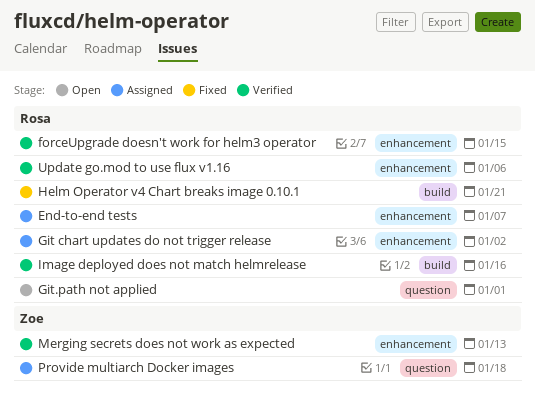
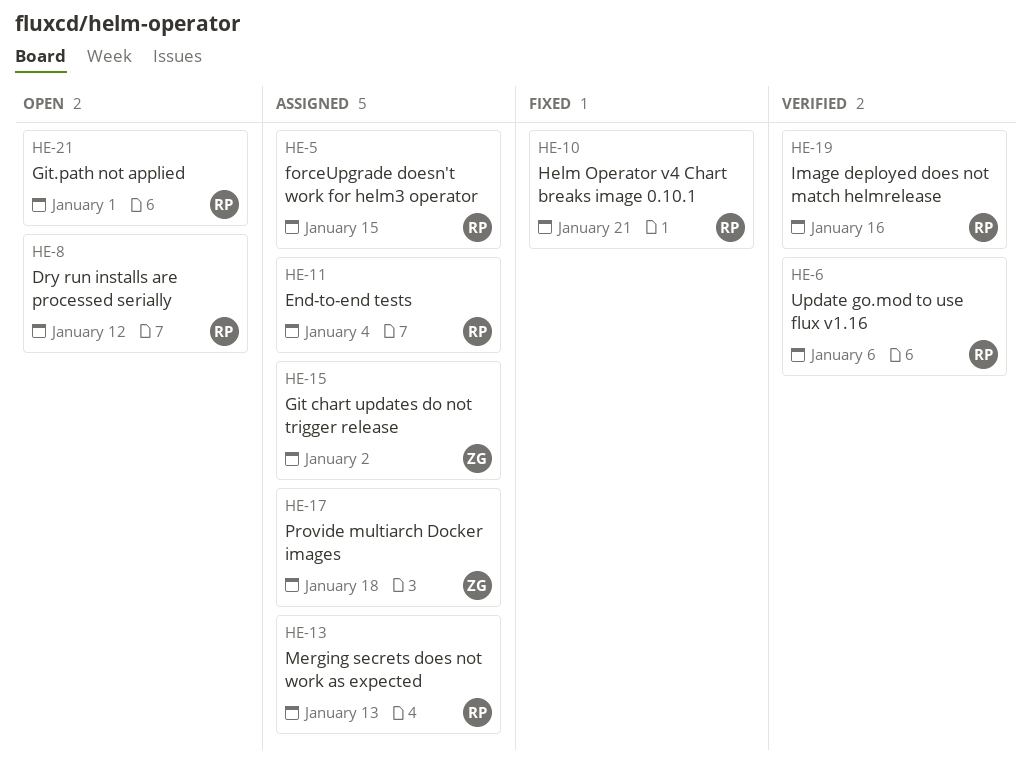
Dry run installs are processed serially: none -> present
End-to-end tests, due: Jan 7 -> Jan 4
forceUpgrade doesn't work for helm3 operator, status: Verified -> Assigned
Git chart updates do not trigger release, owner: Rosa -> Zoe
Merging secrets does not work as expected, status: Verified -> Assigned
Merging secrets does not work as expected, owner: Zoe -> Rosa

